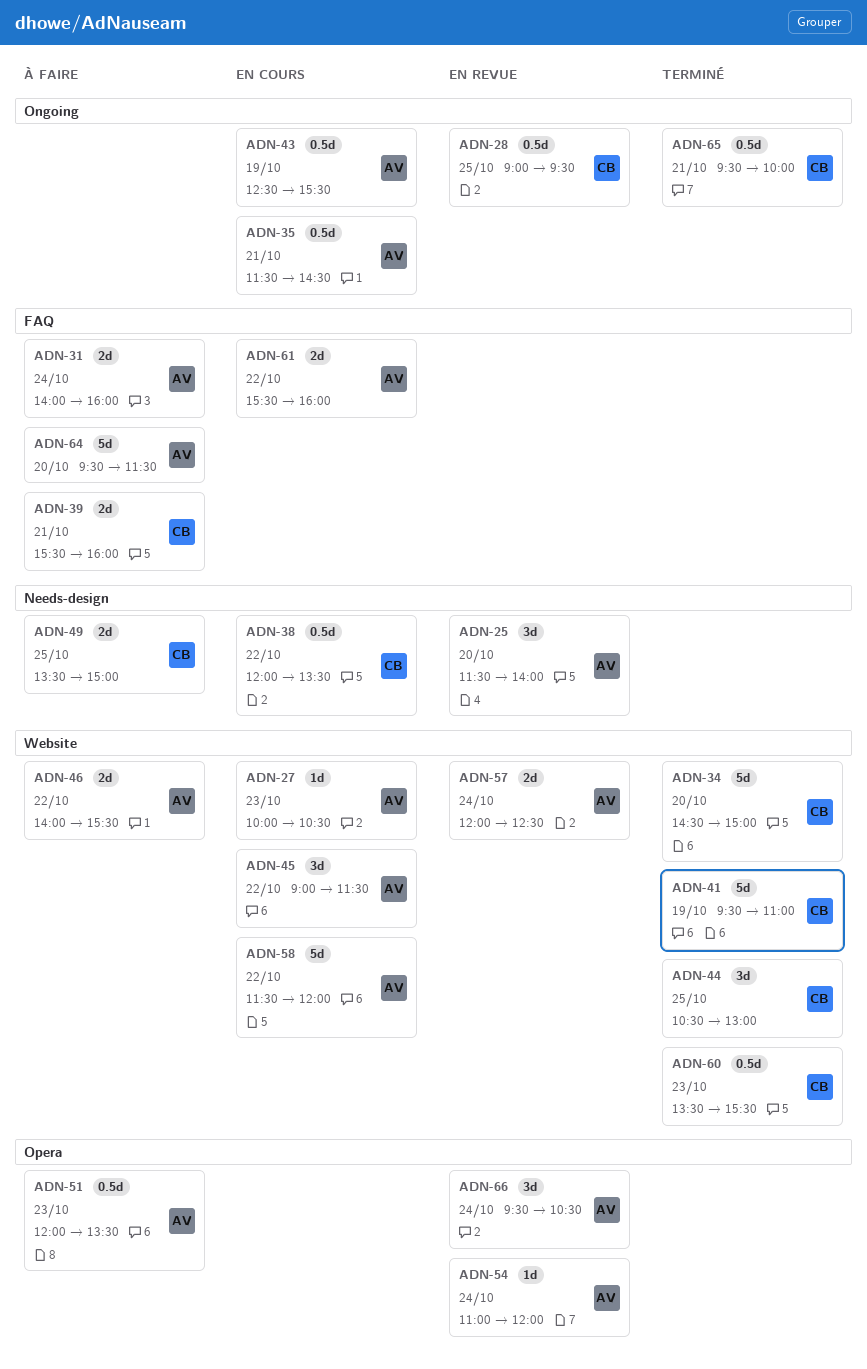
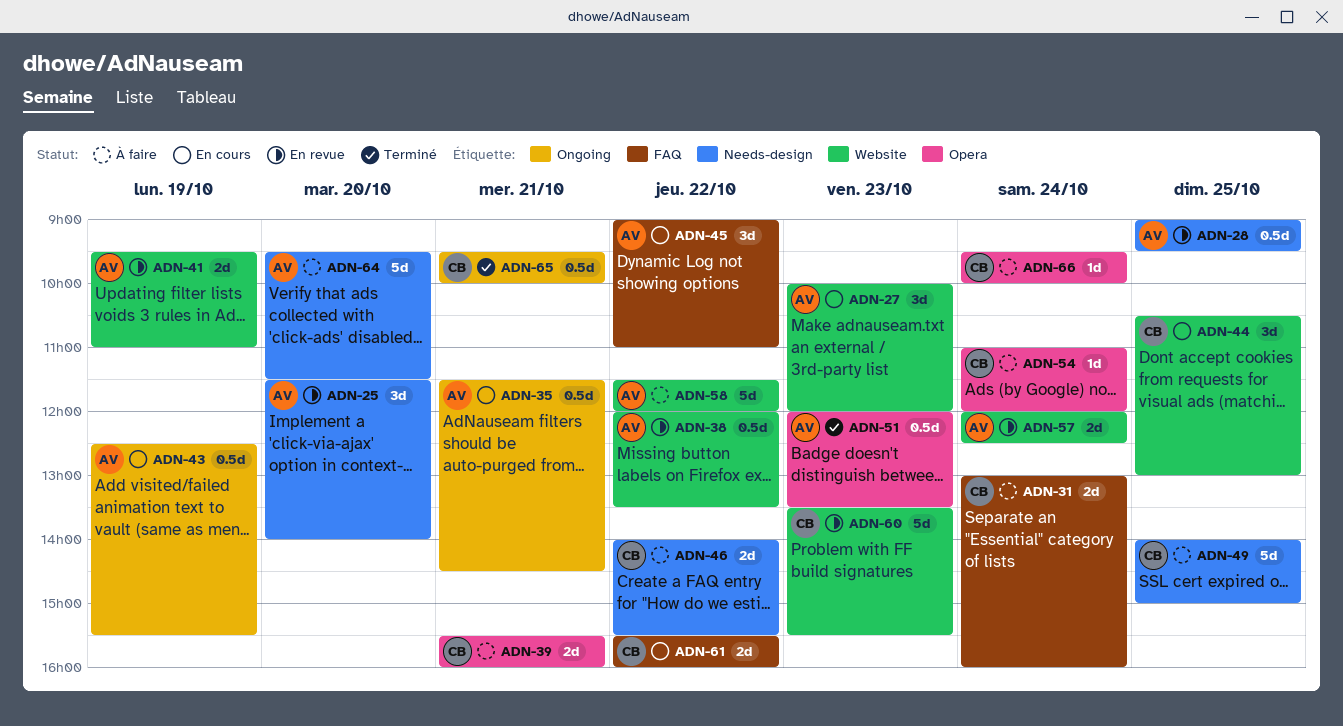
ADN-27, estimate: 1d -> 3d
ADN-27, ends: 10:30 -> 12:00
ADN-28, owner: CB -> AV
ADN-28, label: Ongoing -> Needs-design
ADN-31, owner: AV -> CB
ADN-31, begins: 14:00 -> 13:00
ADN-34: present -> none
ADN-38, status: En cours -> En revue
ADN-38, owner: CB -> AV
ADN-38, label: Needs-design -> Website
ADN-39, label: FAQ -> Opera
ADN-41, status: Terminé -> En revue
ADN-41, owner: CB -> AV
ADN-41, estimate: 5d -> 2d
ADN-44, status: Terminé -> En cours
ADN-45, label: Website -> FAQ
ADN-45, ends: 11:30 -> 11:00
ADN-46, owner: AV -> CB
ADN-46, label: Website -> Needs-design
ADN-49, estimate: 2d -> 5d
ADN-49, begins: 13:30 -> 14:00
ADN-51, status: À faire -> Terminé
ADN-54, status: En revue -> À faire
ADN-54, owner: AV -> CB
ADN-58, status: En cours -> À faire
ADN-60, status: Terminé -> En revue
ADN-60, estimate: 0.5d -> 5d
ADN-61, owner: AV -> CB
ADN-64, label: FAQ -> Needs-design
ADN-66, status: En revue -> À faire
ADN-66, owner: AV -> CB
ADN-66, estimate: 3d -> 1d
ADN-66, ends: 10:30 -> 10:00

